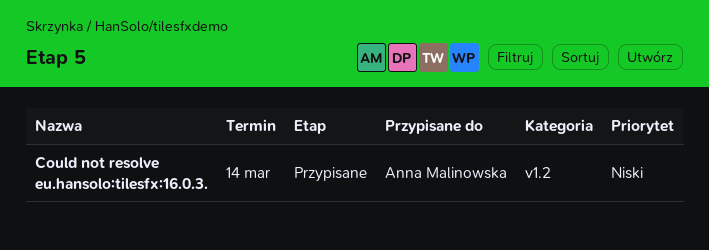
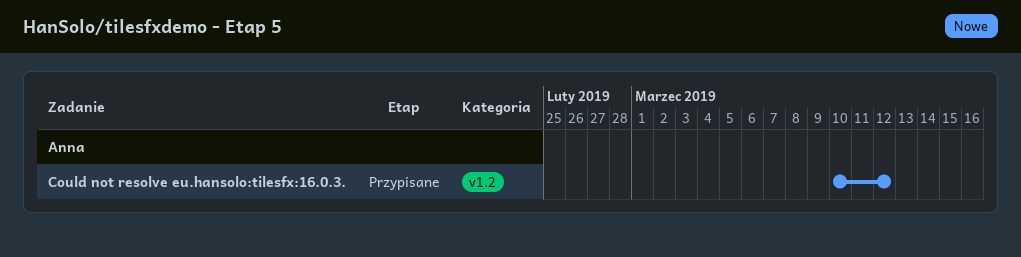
Could not resolve eu.hansolo:tilesfx:16.0.3., due: Mar 14 -> Mar 12

